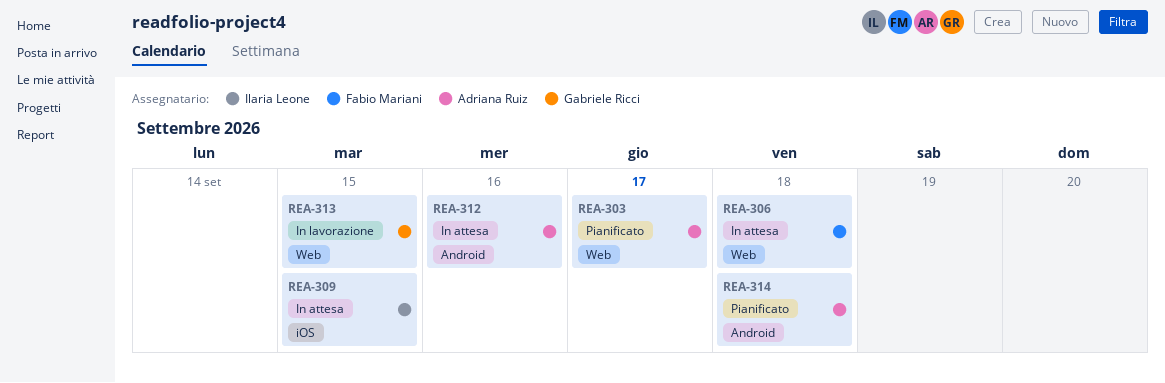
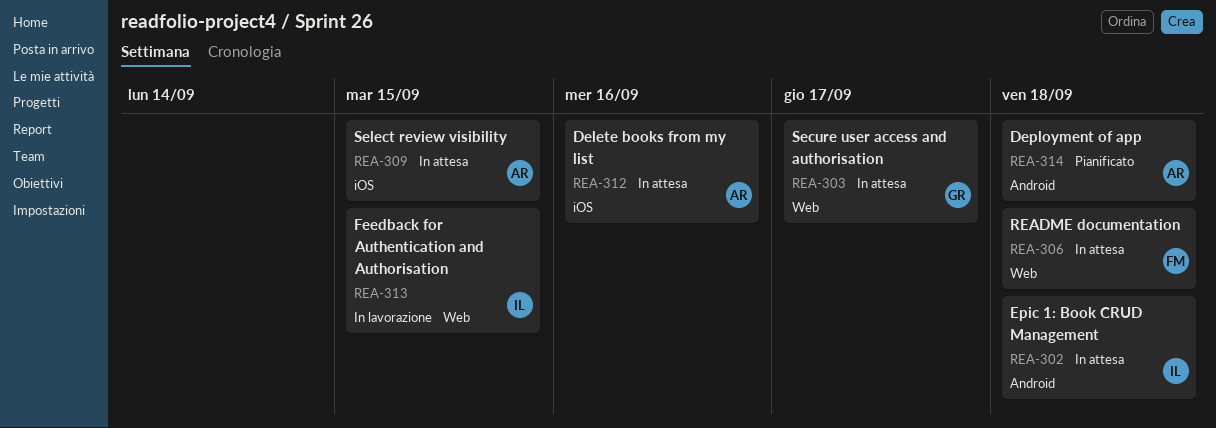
REA-302: none -> present
REA-303, status: Pianificato -> In attesa
REA-303, owner: Adriana Ruiz -> Gabriele Ricci
REA-309, owner: Ilaria Leone -> Adriana Ruiz
REA-312, label: Android -> iOS
REA-313, owner: Gabriele Ricci -> Ilaria Leone

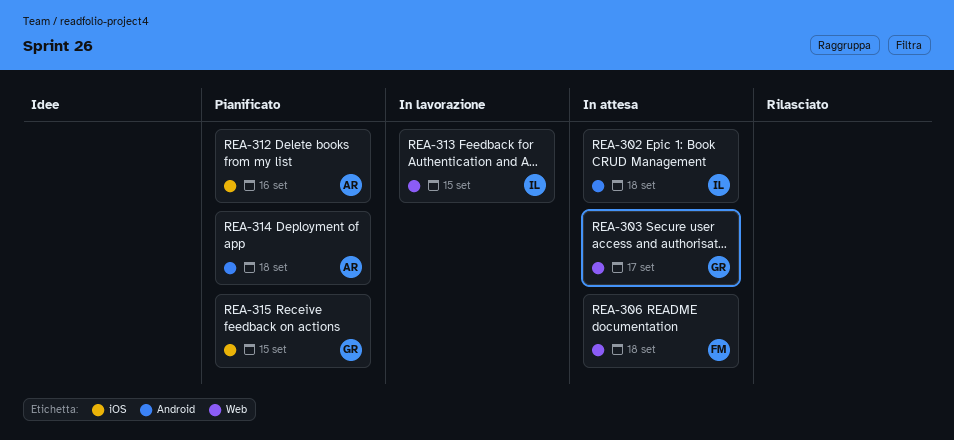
REA-309: present -> none
REA-312, status: In attesa -> Pianificato
REA-315: none -> present

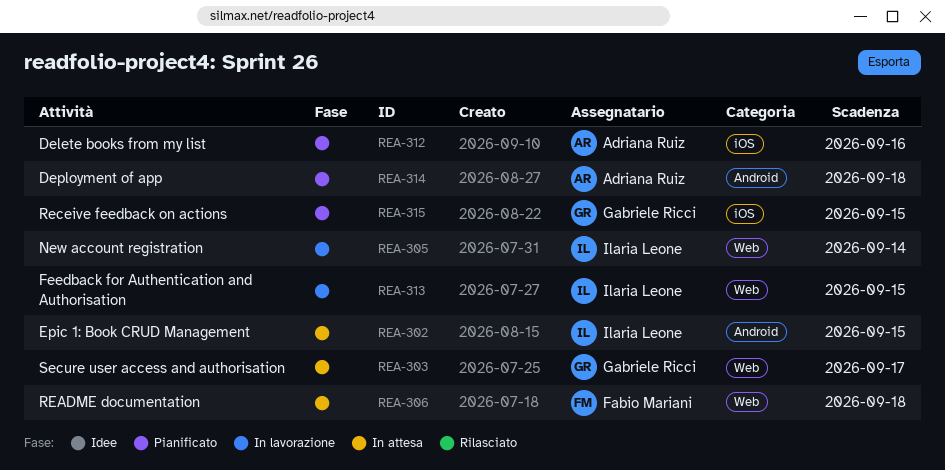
REA-302, due: Sep 18 -> Sep 15
REA-305: none -> present

